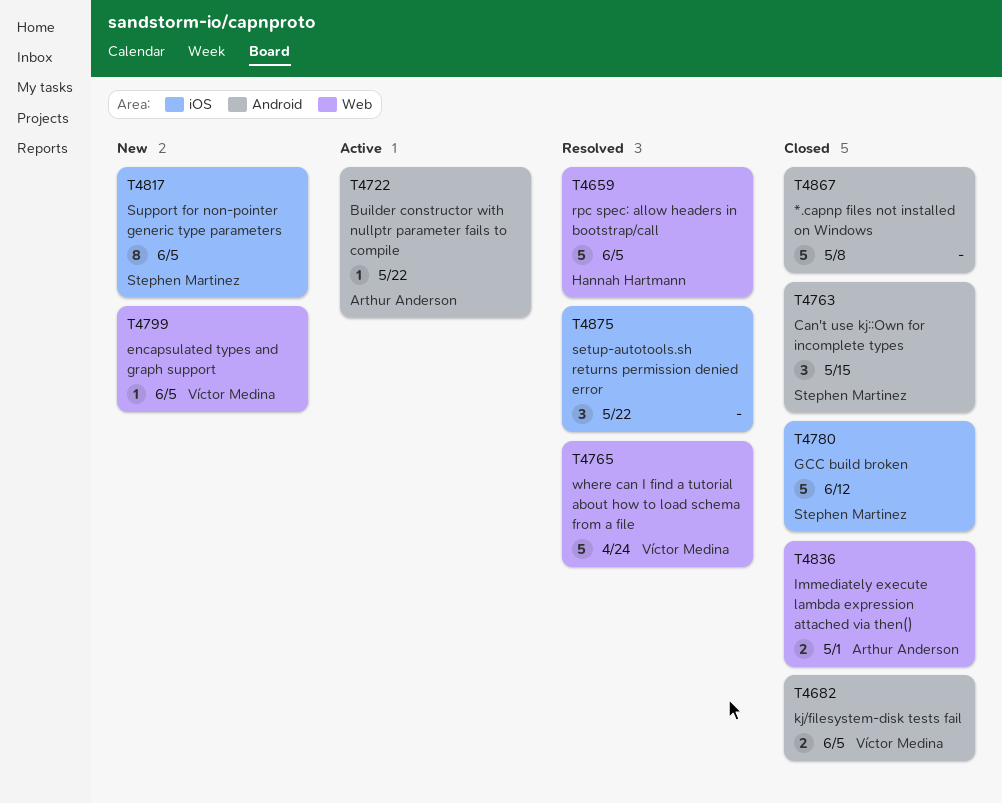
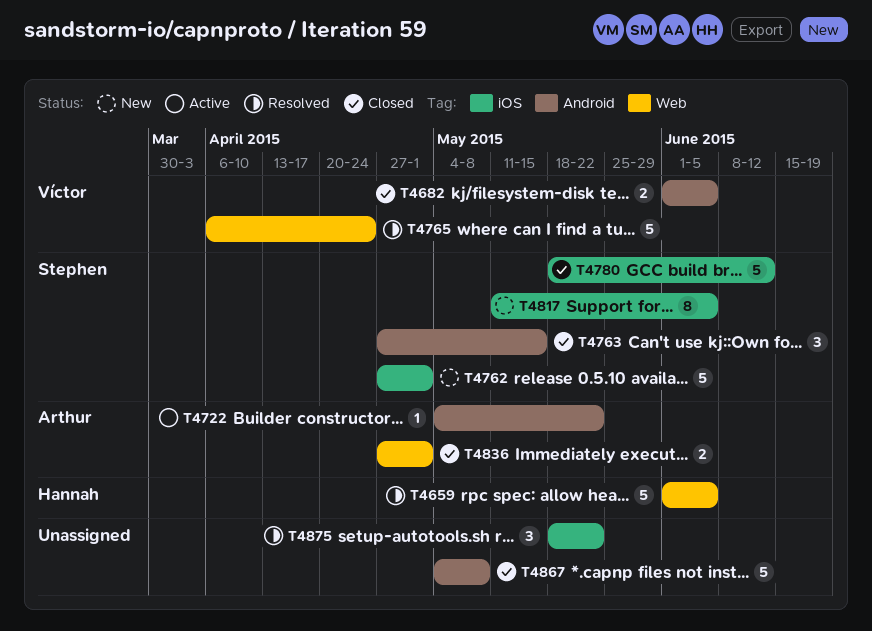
T4762: none -> present
T4799: present -> none

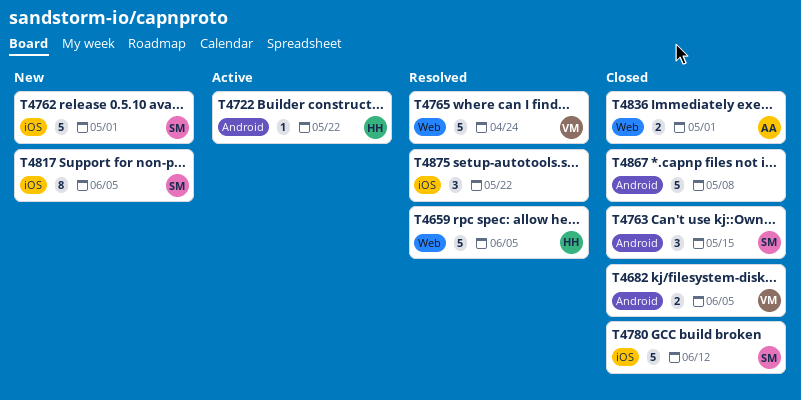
T4722, owner: Arthur -> Hannah

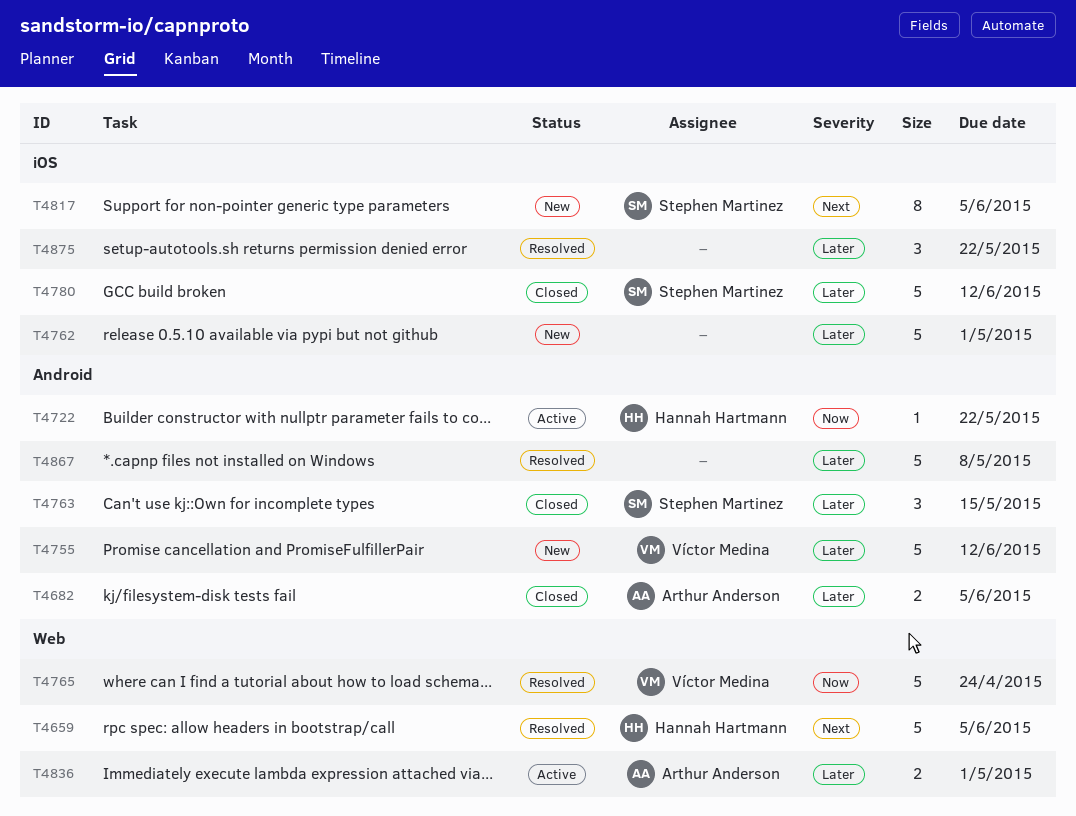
T4682, owner: Víctor Medina -> Arthur Anderson
T4755: none -> present
T4762, owner: Stephen Martinez -> none
T4836, status: Closed -> Active
T4867, status: Closed -> Resolved

